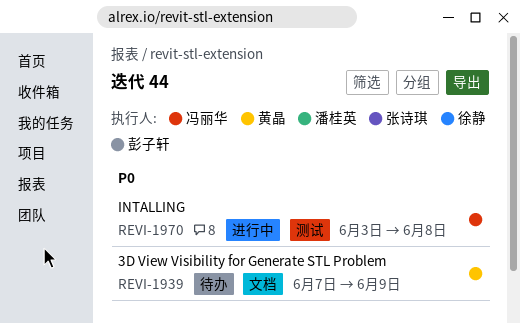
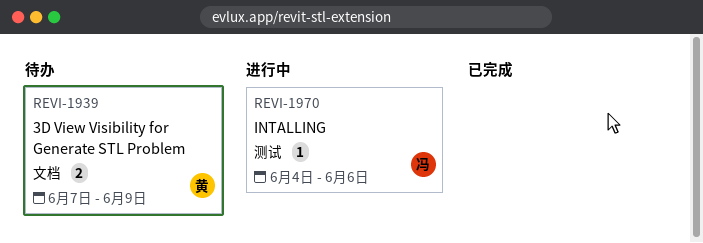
REVI-1970, start: Jun 3 -> Jun 4
REVI-1970, due: Jun 8 -> Jun 6

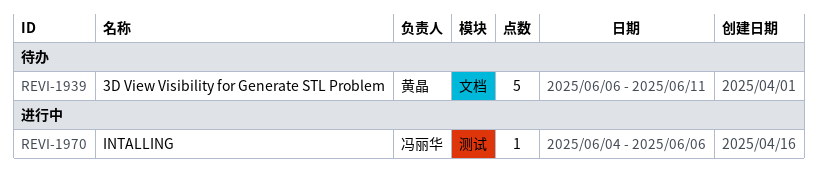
REVI-1939, estimate: 2 -> 5
REVI-1939, start: Jun 7 -> Jun 6
REVI-1939, due: Jun 9 -> Jun 11

